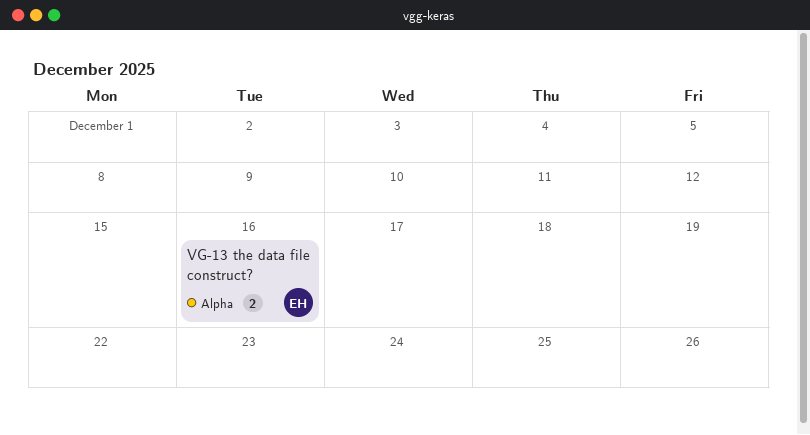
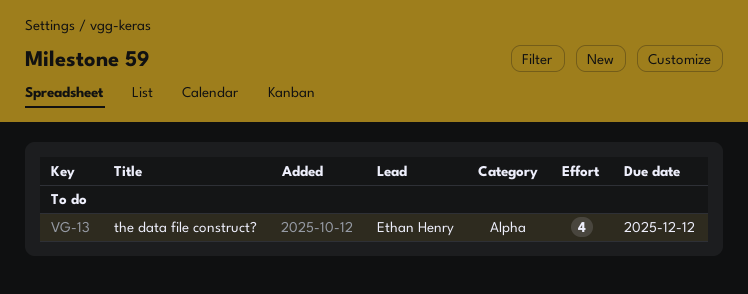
VG-13, estimate: 2 -> 4
VG-13, due: Dec 16 -> Dec 12

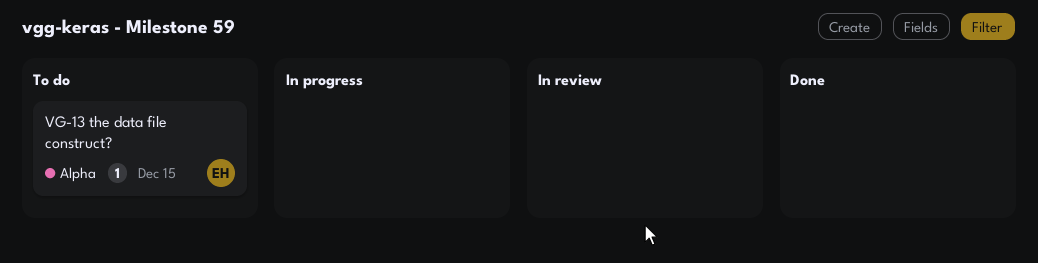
VG-13, estimate: 4 -> 1
VG-13, due: Dec 12 -> Dec 15

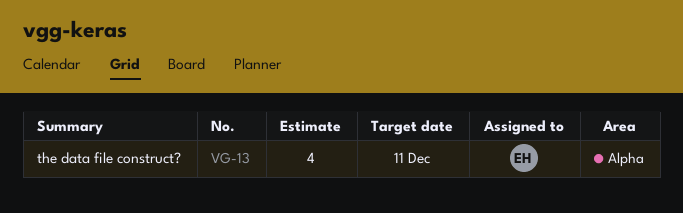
VG-13, estimate: 1 -> 4
VG-13, due: Dec 15 -> Dec 11

